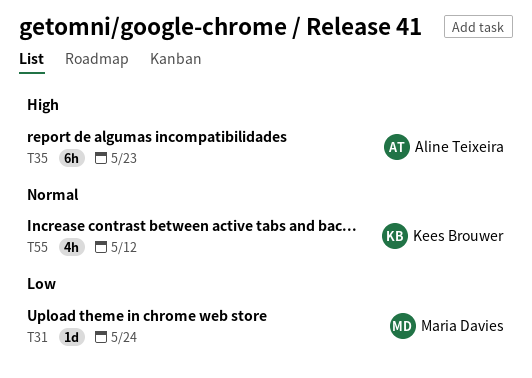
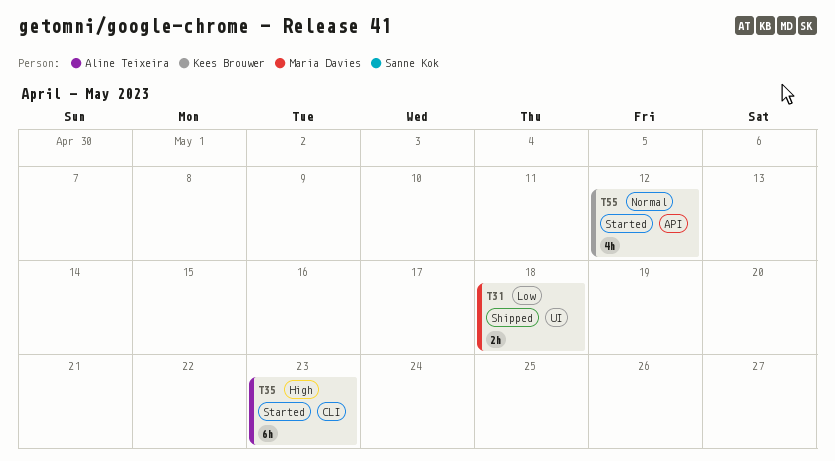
T31, estimate: 1d -> 2h
T31, due: May 24 -> May 18

